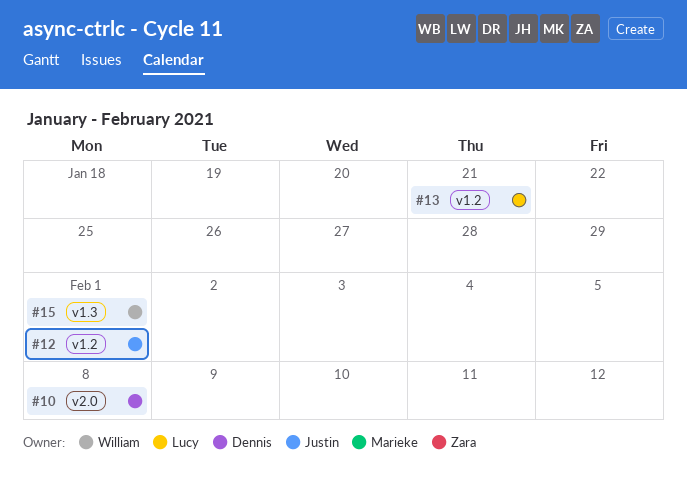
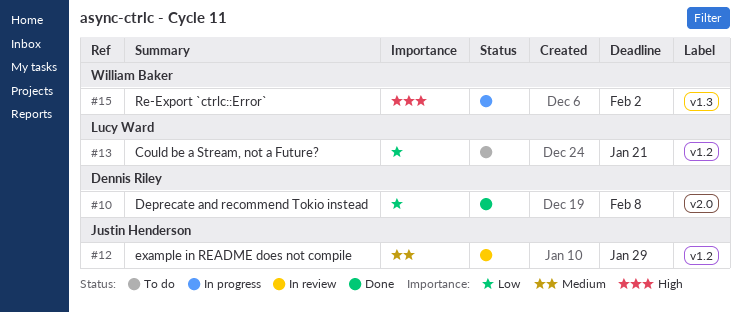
#12, due: Feb 1 -> Jan 29
#15, due: Feb 1 -> Feb 2

